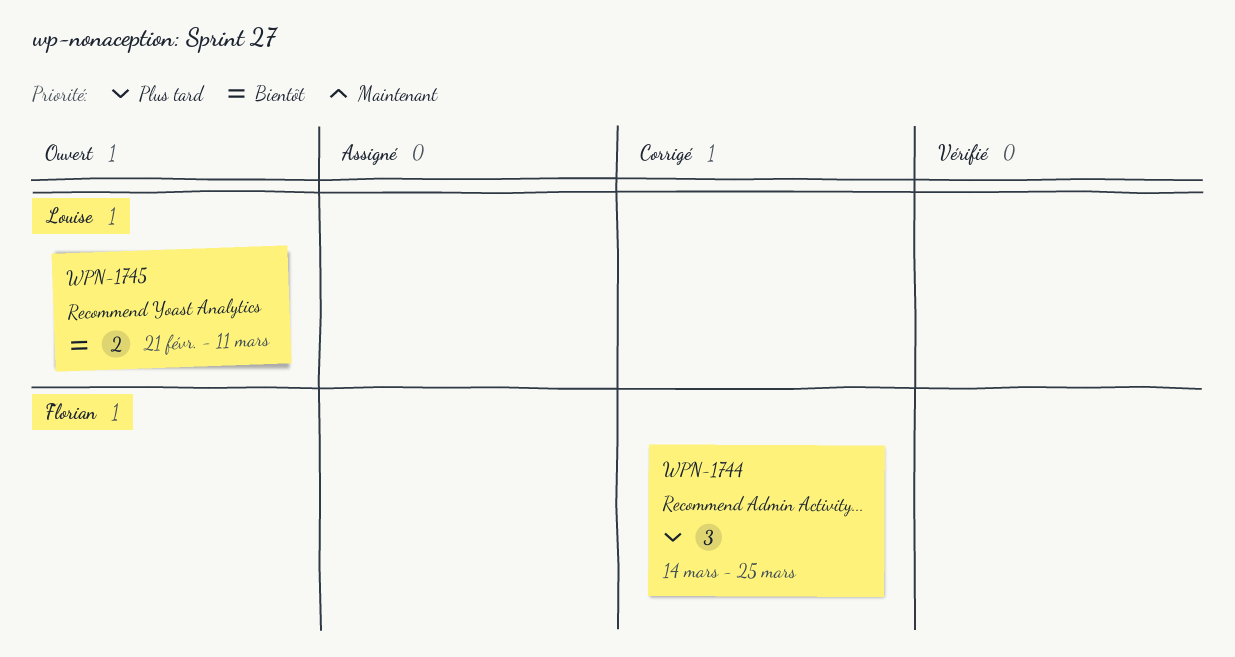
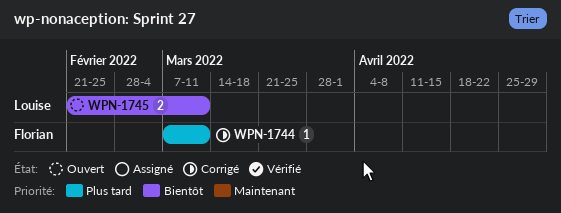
WPN-1744, estimate: 3 -> 1
WPN-1744, start: Mar 14 -> Mar 7
WPN-1744, due: Mar 25 -> Mar 11

